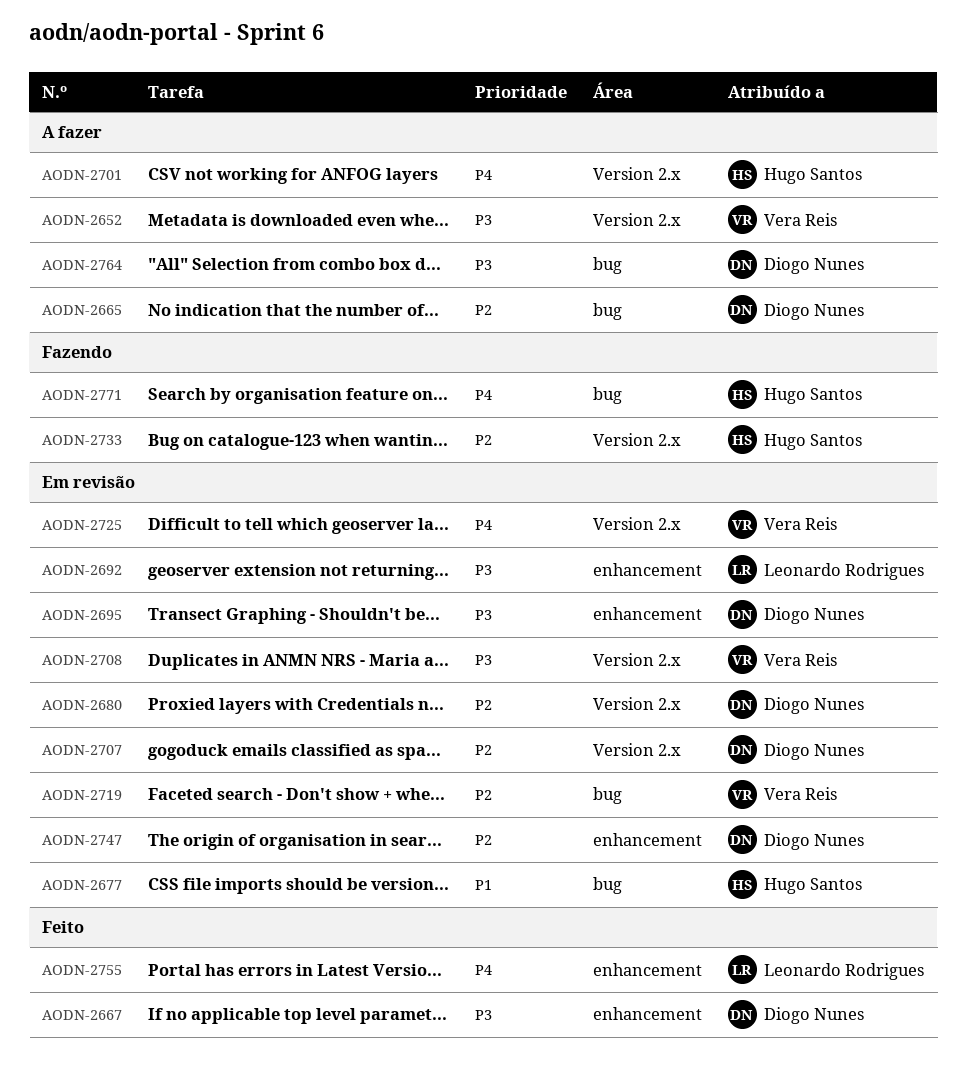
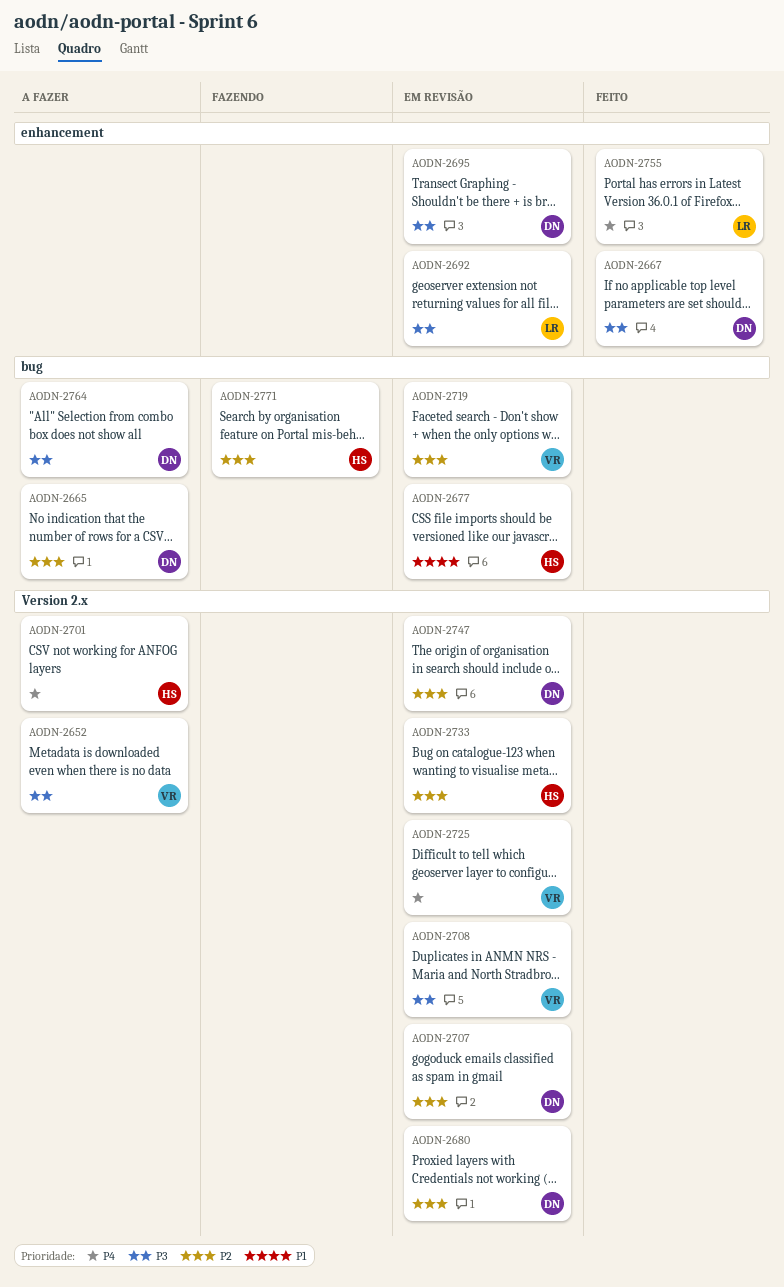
AODN-2733, status: Fazendo -> Em revisão
AODN-2747, label: enhancement -> Version 2.x
AODN-2771, priority: P4 -> P2

